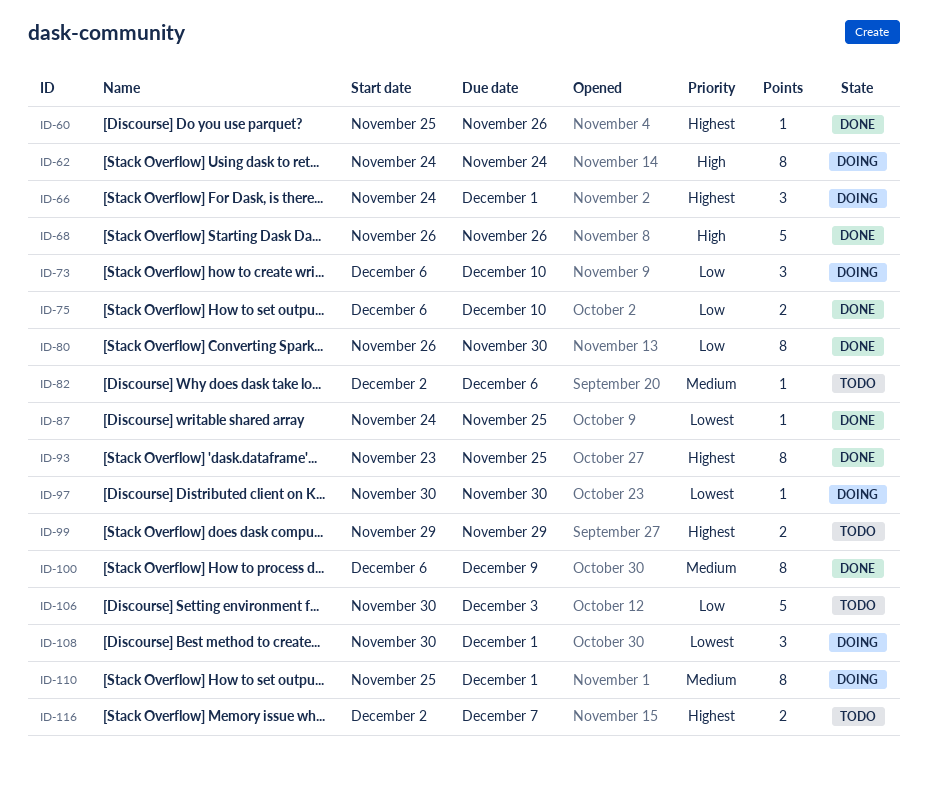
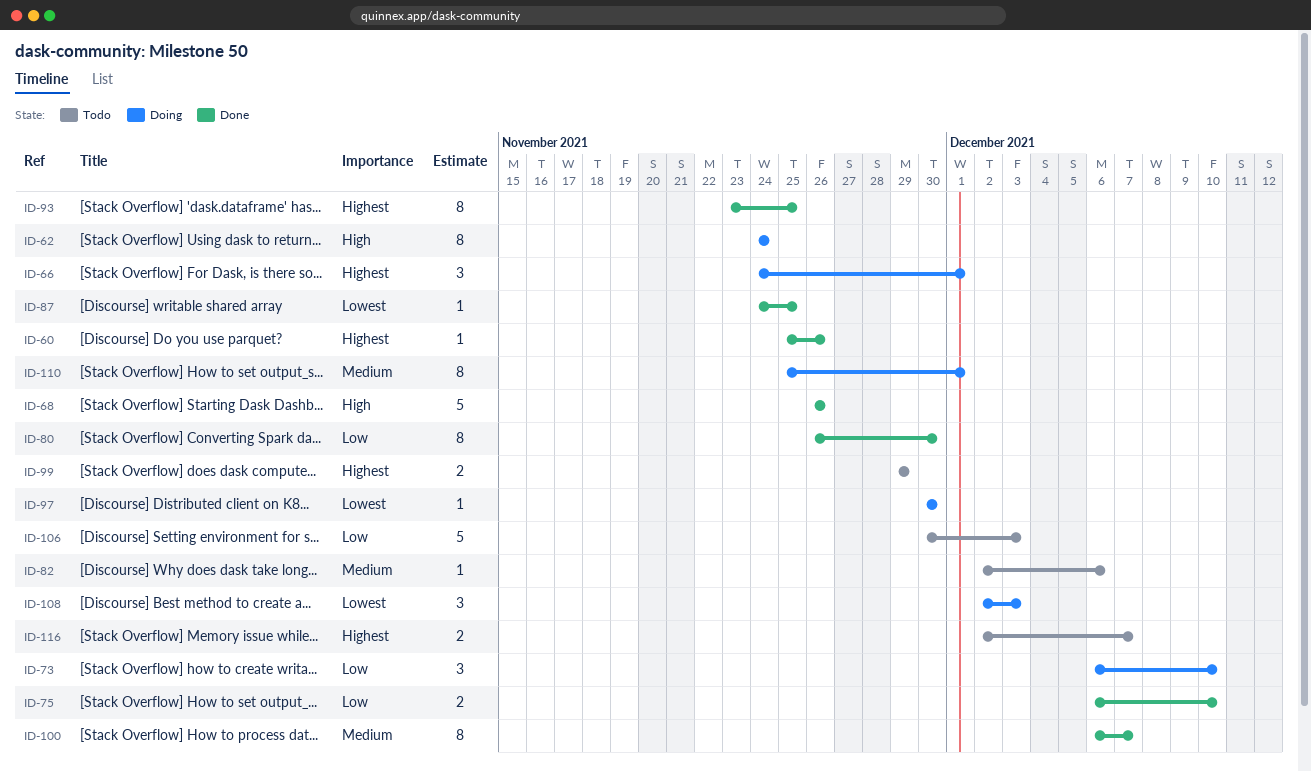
ID-100, due: Dec 9 -> Dec 7
ID-108, start: Nov 30 -> Dec 2
ID-108, due: Dec 1 -> Dec 3

